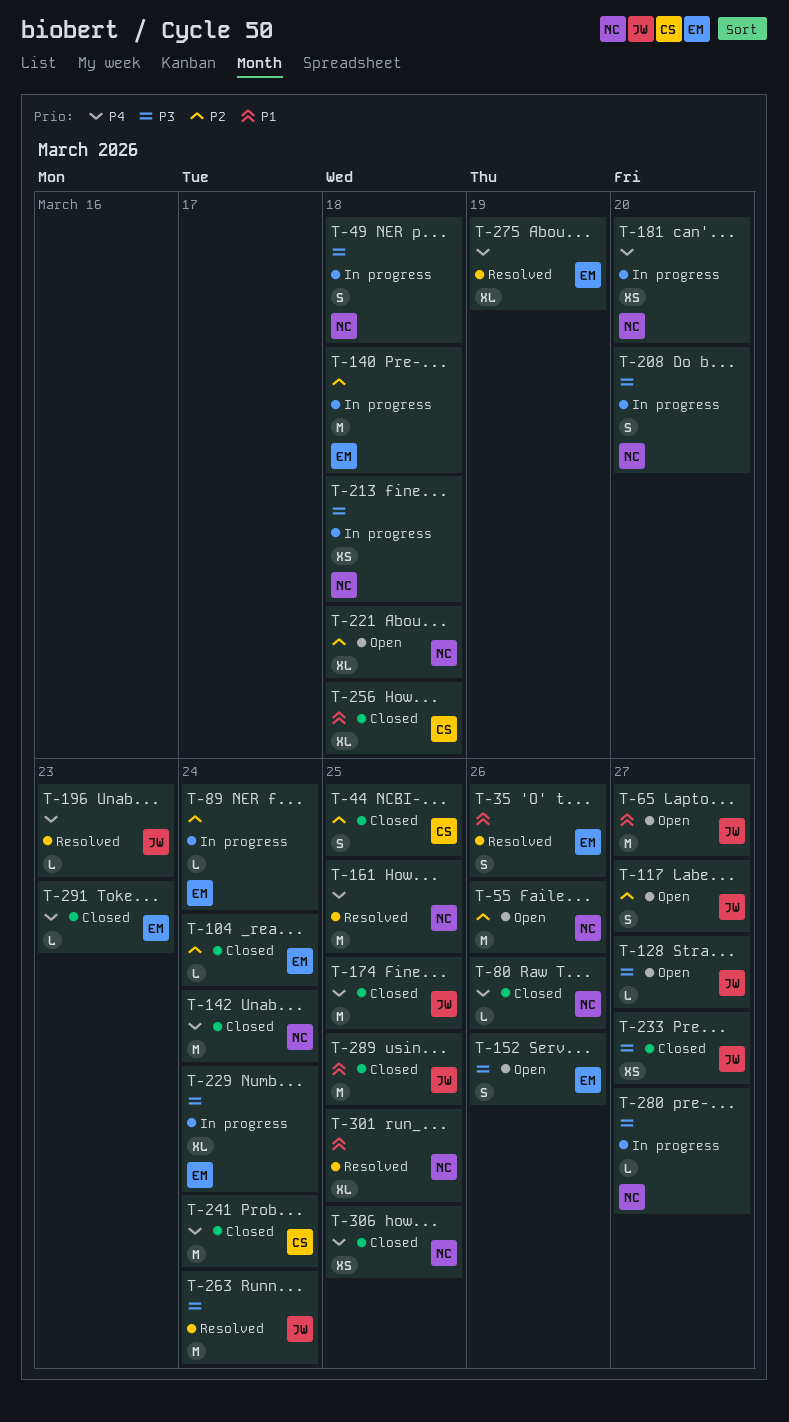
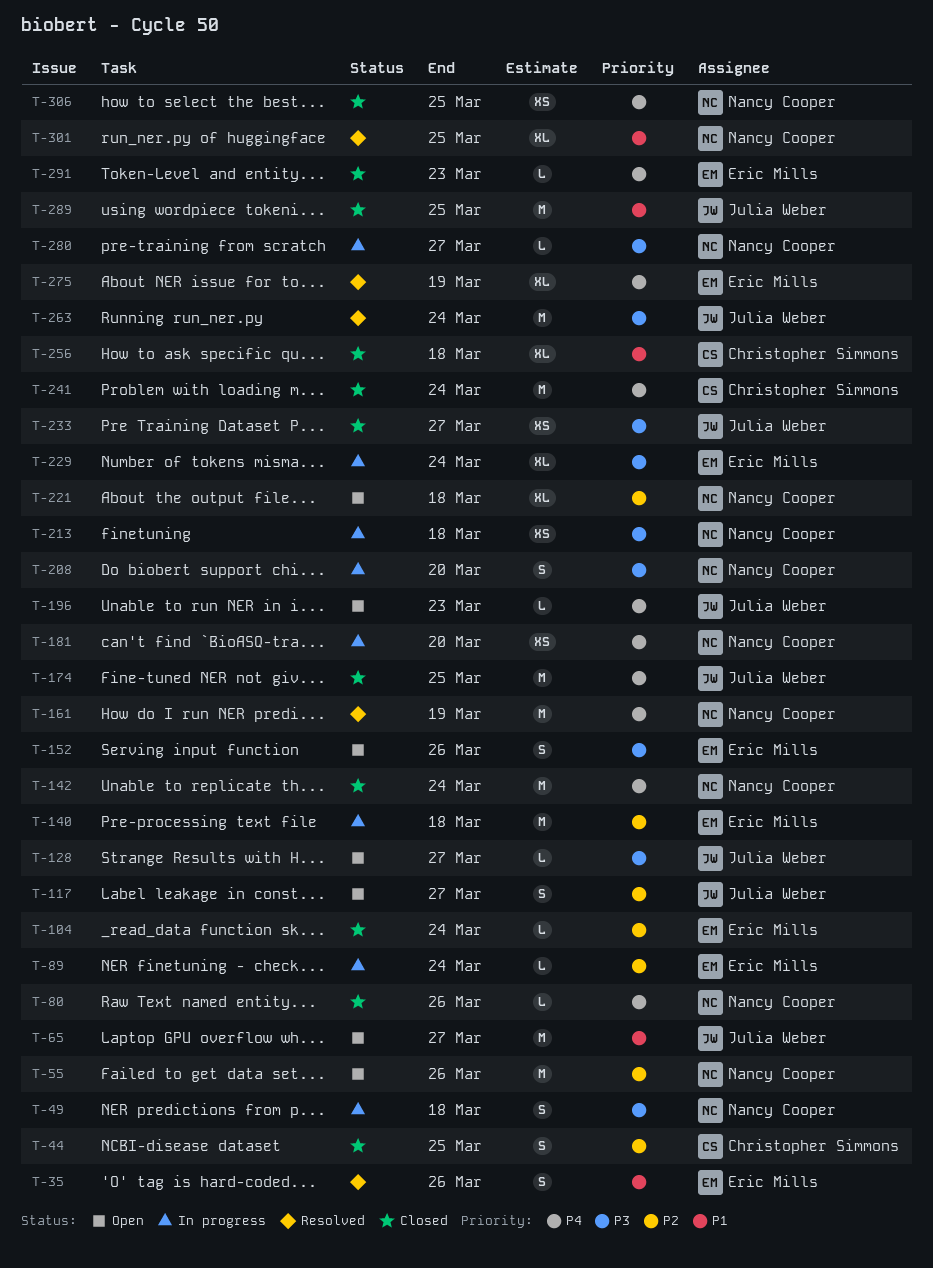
T-161, due: Mar 25 -> Mar 19
T-196, status: Resolved -> Open

